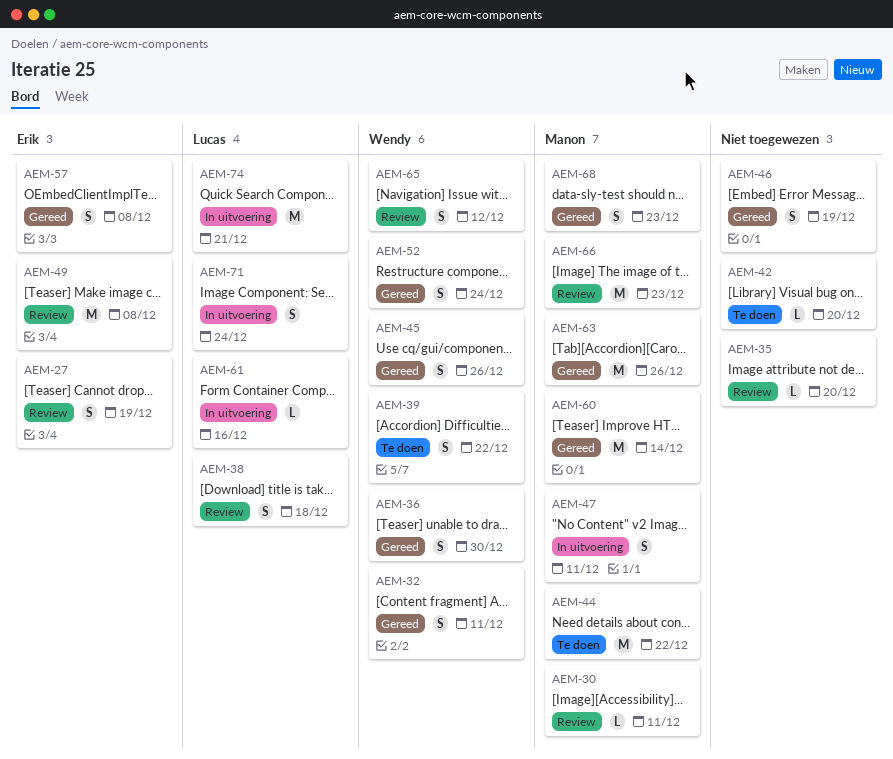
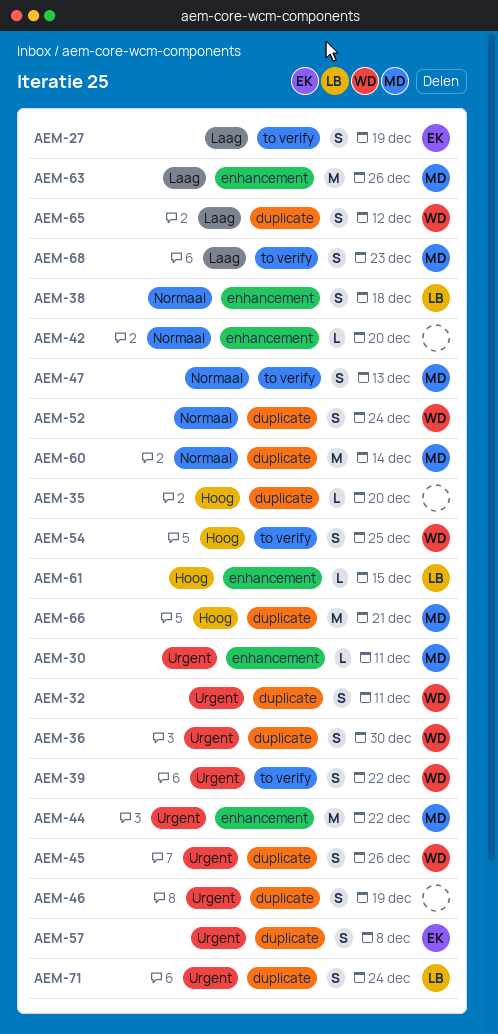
AEM-47, due: Dec 11 -> Dec 13
AEM-49: present -> none
AEM-54: none -> present
AEM-61, due: Dec 16 -> Dec 15
AEM-66, due: Dec 23 -> Dec 21
AEM-74: present -> none

